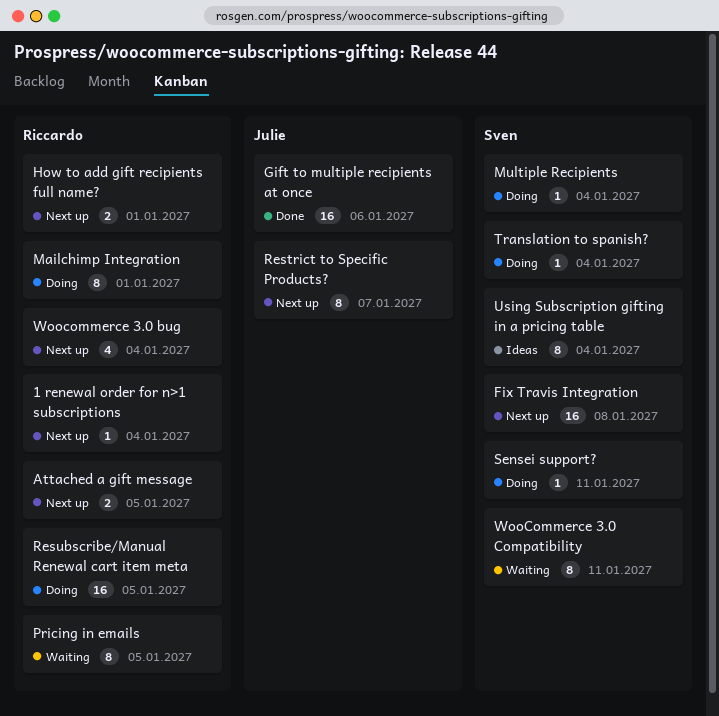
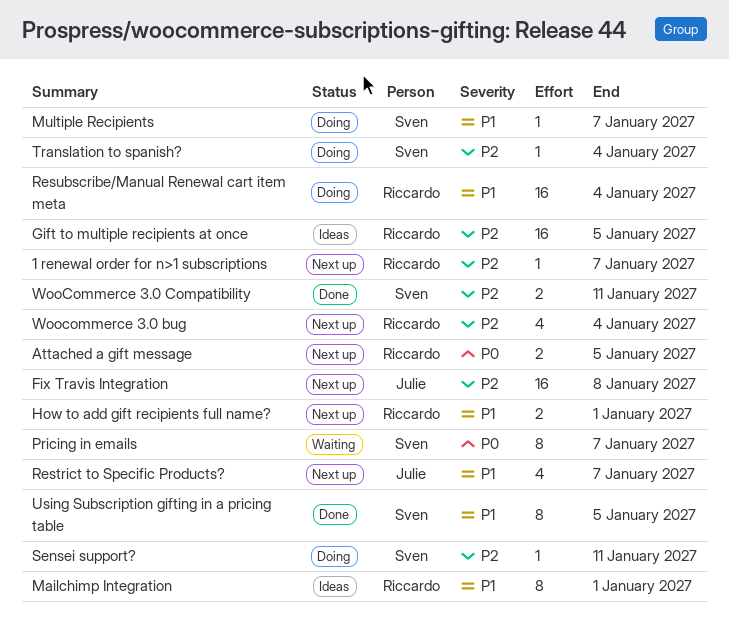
1 renewal order for n>1 subscriptions, due: Jan 4 -> Jan 7
Fix Travis Integration, owner: Sven -> Julie
Gift to multiple recipients at once, status: Done -> Ideas
Gift to multiple recipients at once, owner: Julie -> Riccardo
Gift to multiple recipients at once, due: Jan 6 -> Jan 5
Mailchimp Integration, status: Doing -> Ideas
Multiple Recipients, due: Jan 4 -> Jan 7
Pricing in emails, owner: Riccardo -> Sven
Pricing in emails, due: Jan 5 -> Jan 7
Restrict to Specific Products?, estimate: 8 -> 4
Resubscribe/Manual Renewal cart item meta, due: Jan 5 -> Jan 4
Using Subscription gifting in a pricing table, status: Ideas -> Done
Using Subscription gifting in a pricing table, due: Jan 4 -> Jan 5
WooCommerce 3.0 Compatibility, status: Waiting -> Done
WooCommerce 3.0 Compatibility, estimate: 8 -> 2

